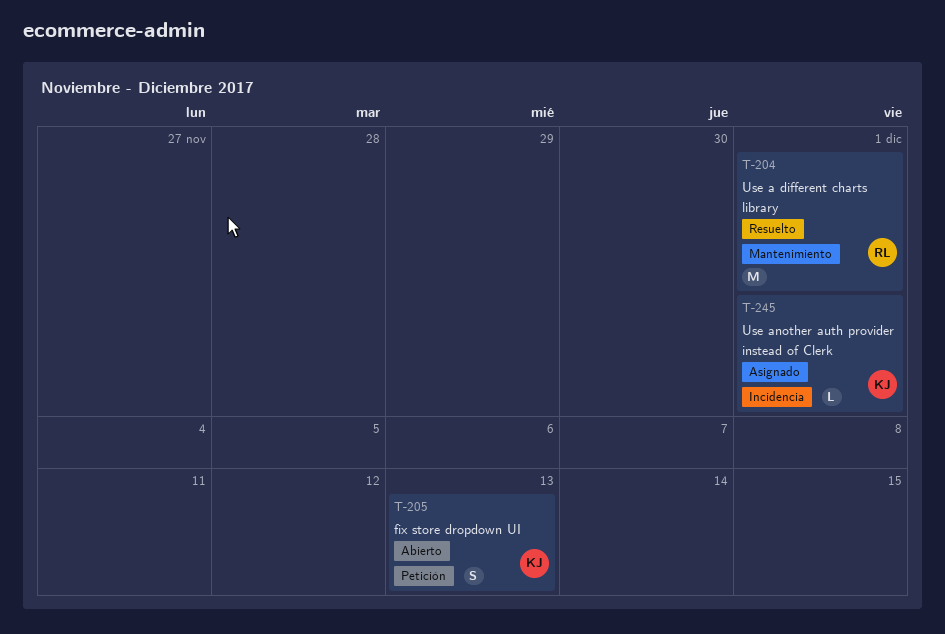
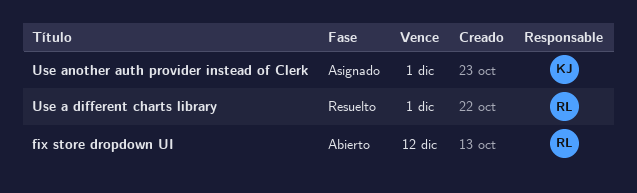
fix store dropdown UI, owner: KJ -> RL
fix store dropdown UI, due: Dec 13 -> Dec 12

